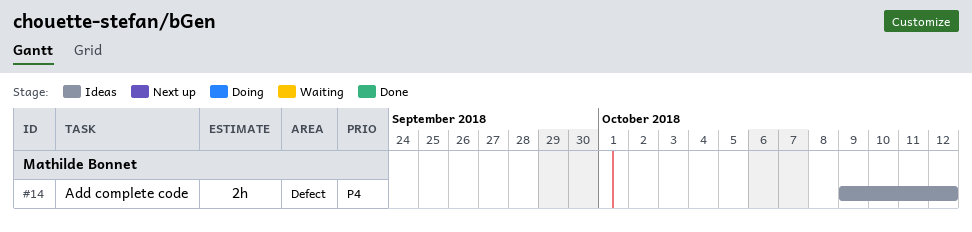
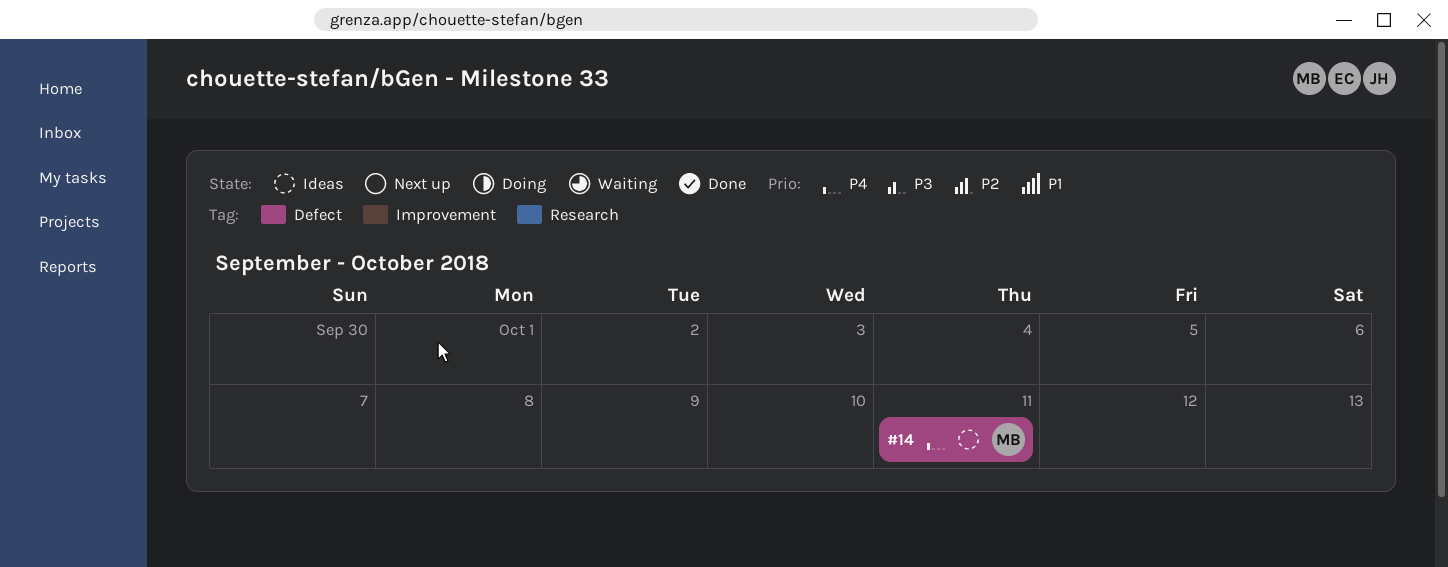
#14, due: Oct 12 -> Oct 11

